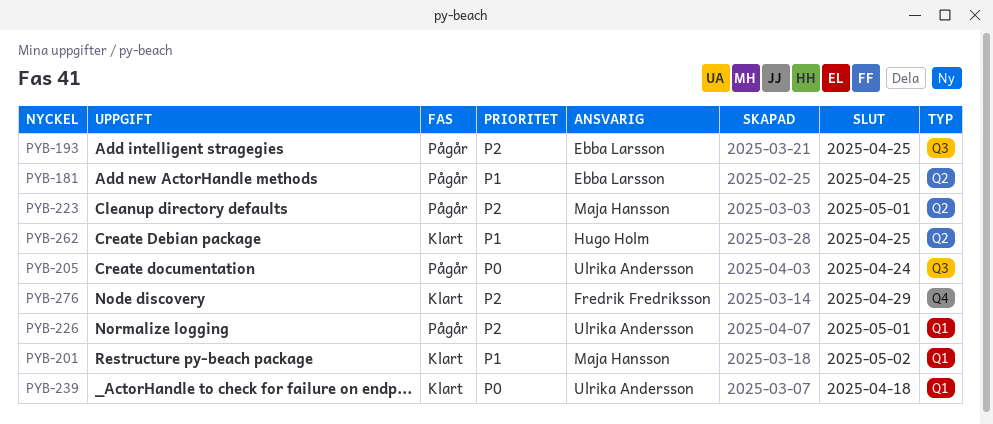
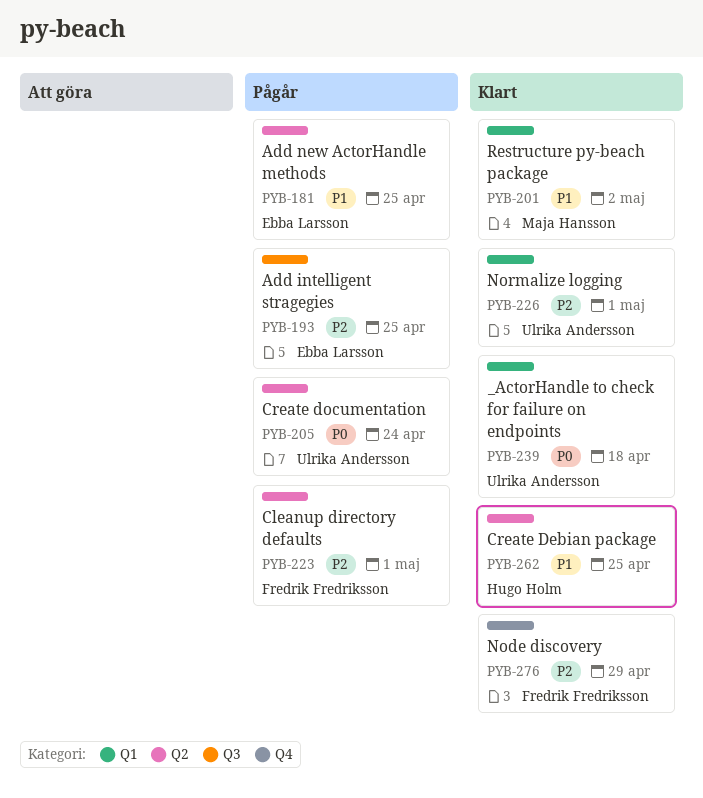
PYB-205, label: Q3 -> Q2
PYB-223, owner: Maja Hansson -> Fredrik Fredriksson
PYB-226, status: Pågår -> Klart

